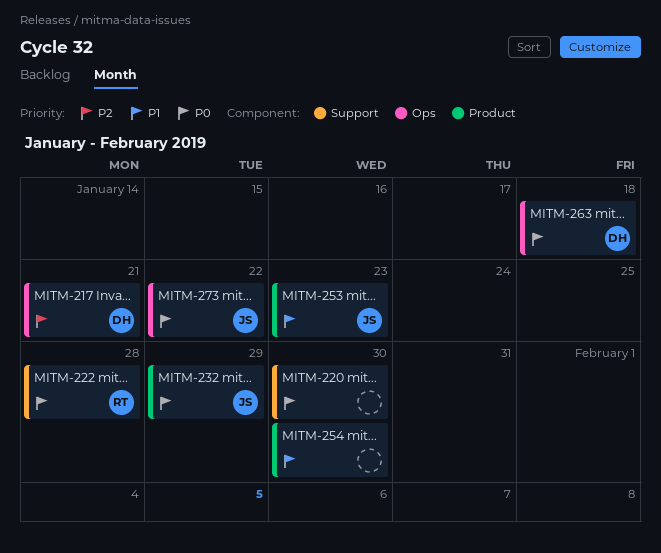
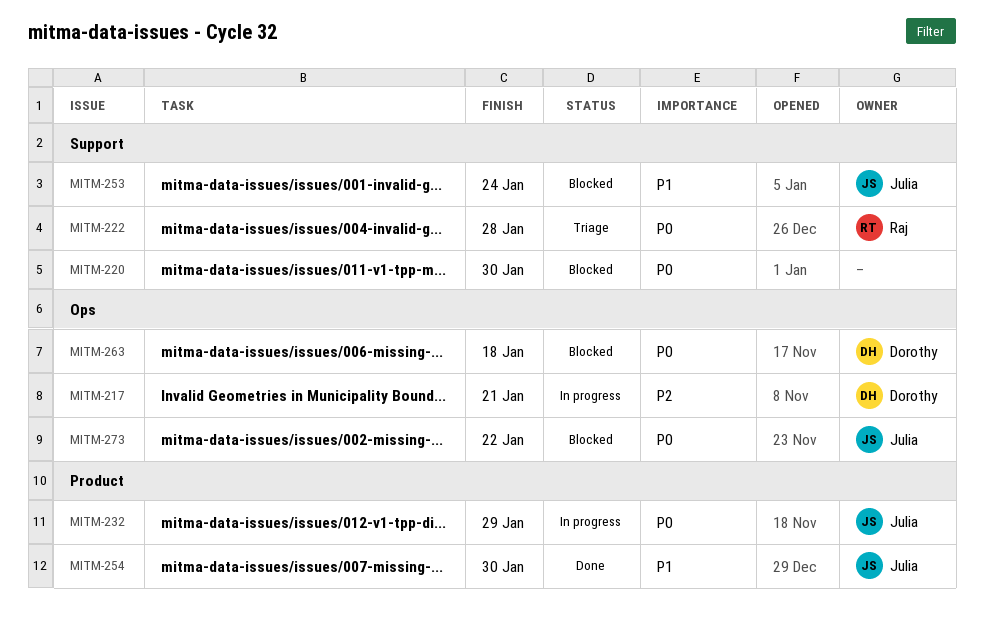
MITM-253, label: Product -> Support
MITM-253, due: Jan 23 -> Jan 24
MITM-254, owner: none -> Julia

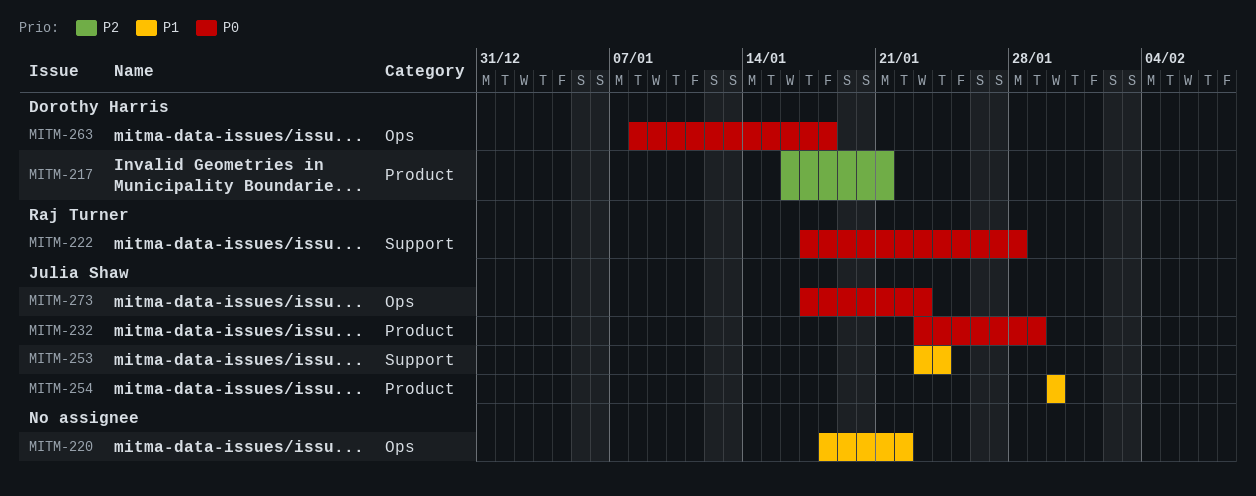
MITM-217, label: Ops -> Product
MITM-220, priority: P0 -> P1
MITM-220, label: Support -> Ops
MITM-220, due: Jan 30 -> Jan 22
MITM-273, due: Jan 22 -> Jan 23

